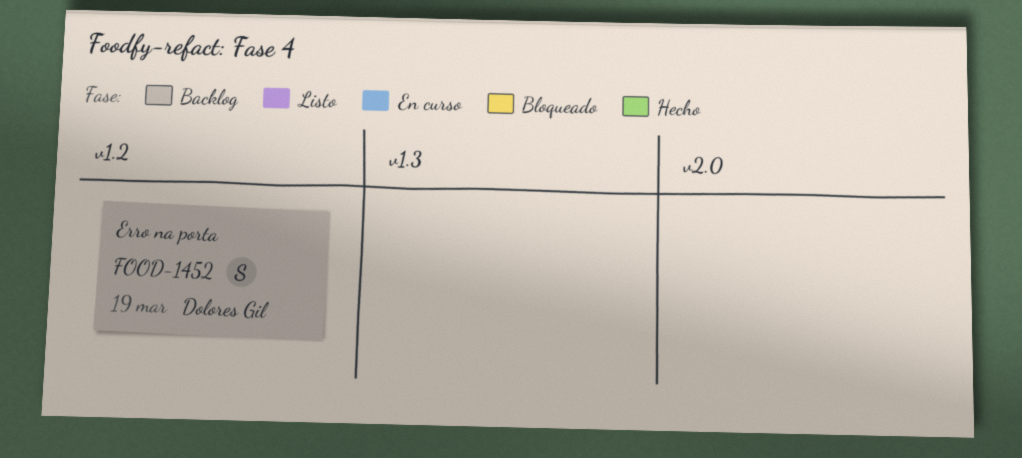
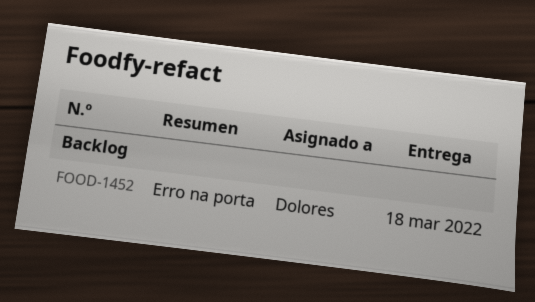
FOOD-1452, due: Mar 19 -> Mar 18

